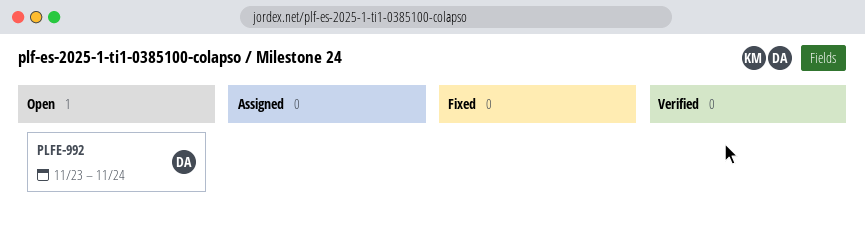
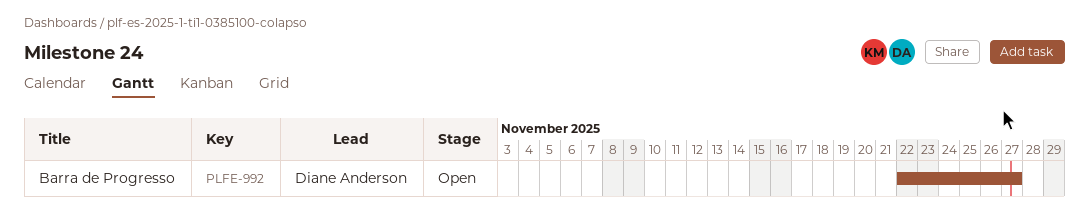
PLFE-992, start: Nov 23 -> Nov 22
PLFE-992, due: Nov 24 -> Nov 27

